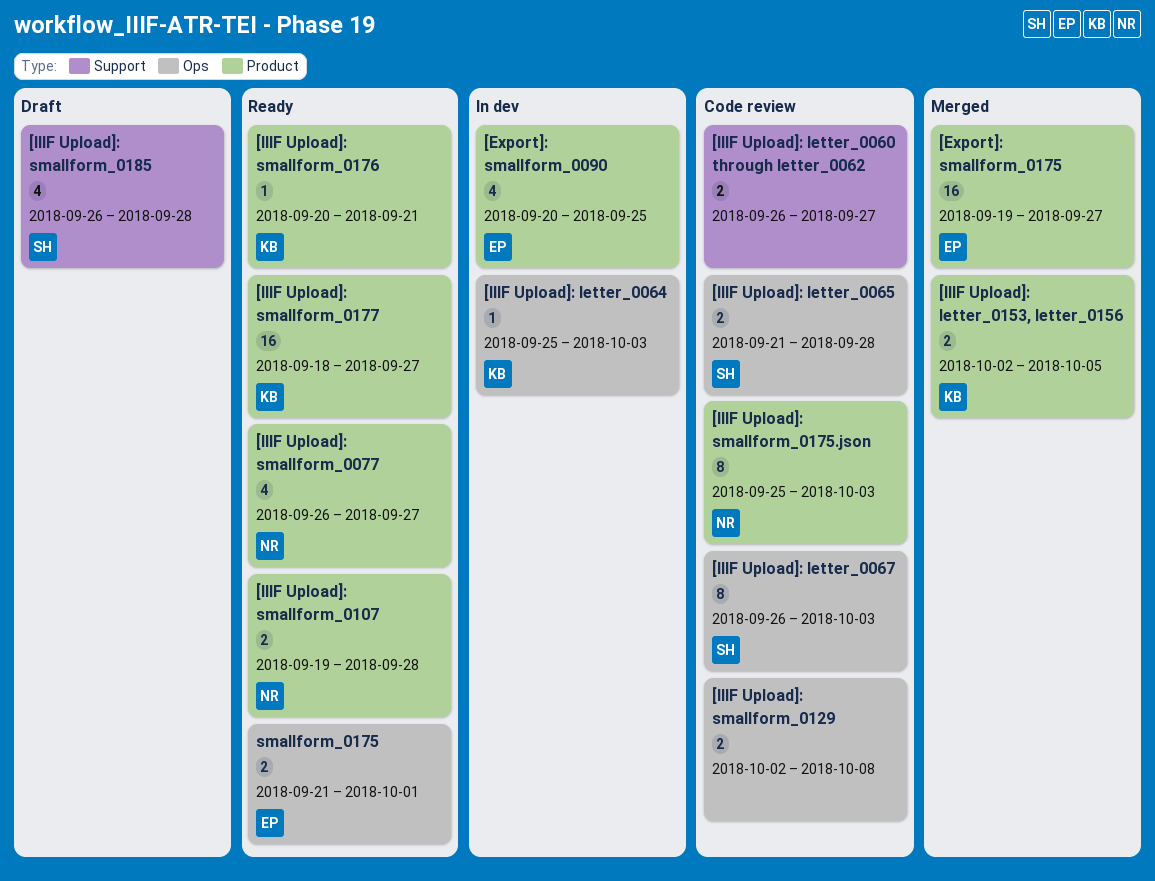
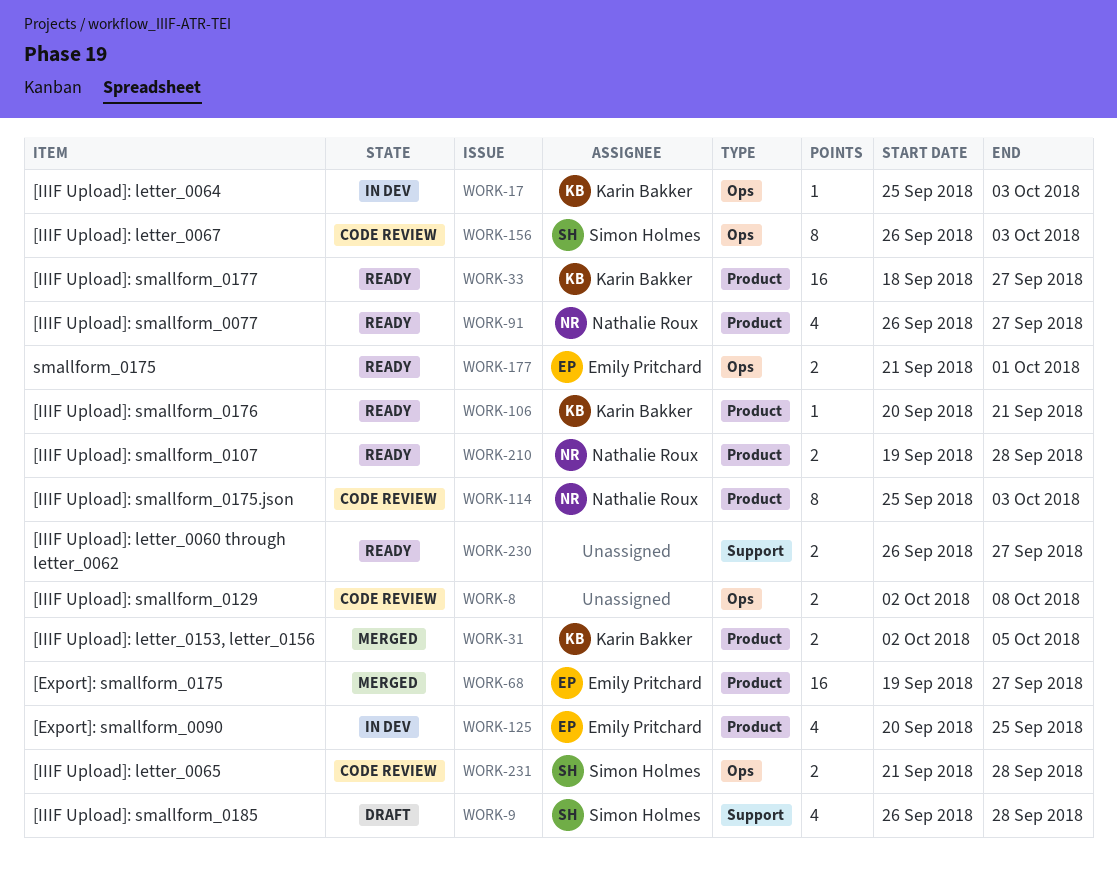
[IIIF Upload]: letter_0060 through letter_0062, status: Code review -> Ready

